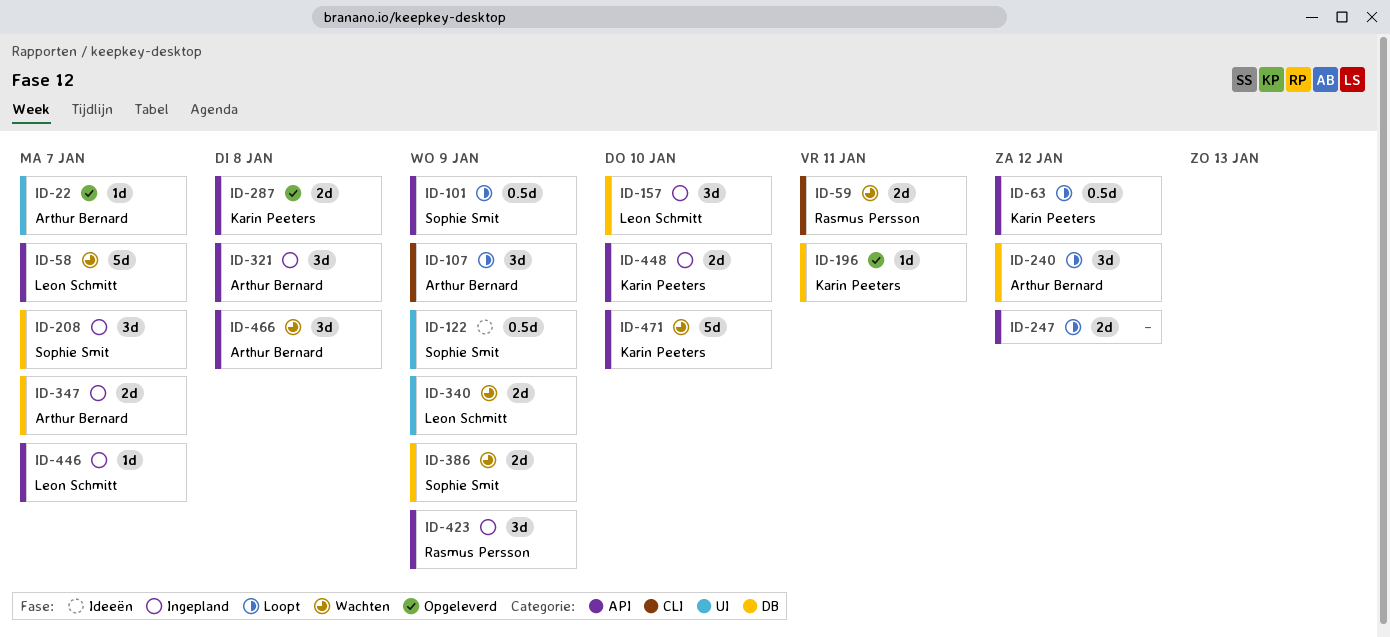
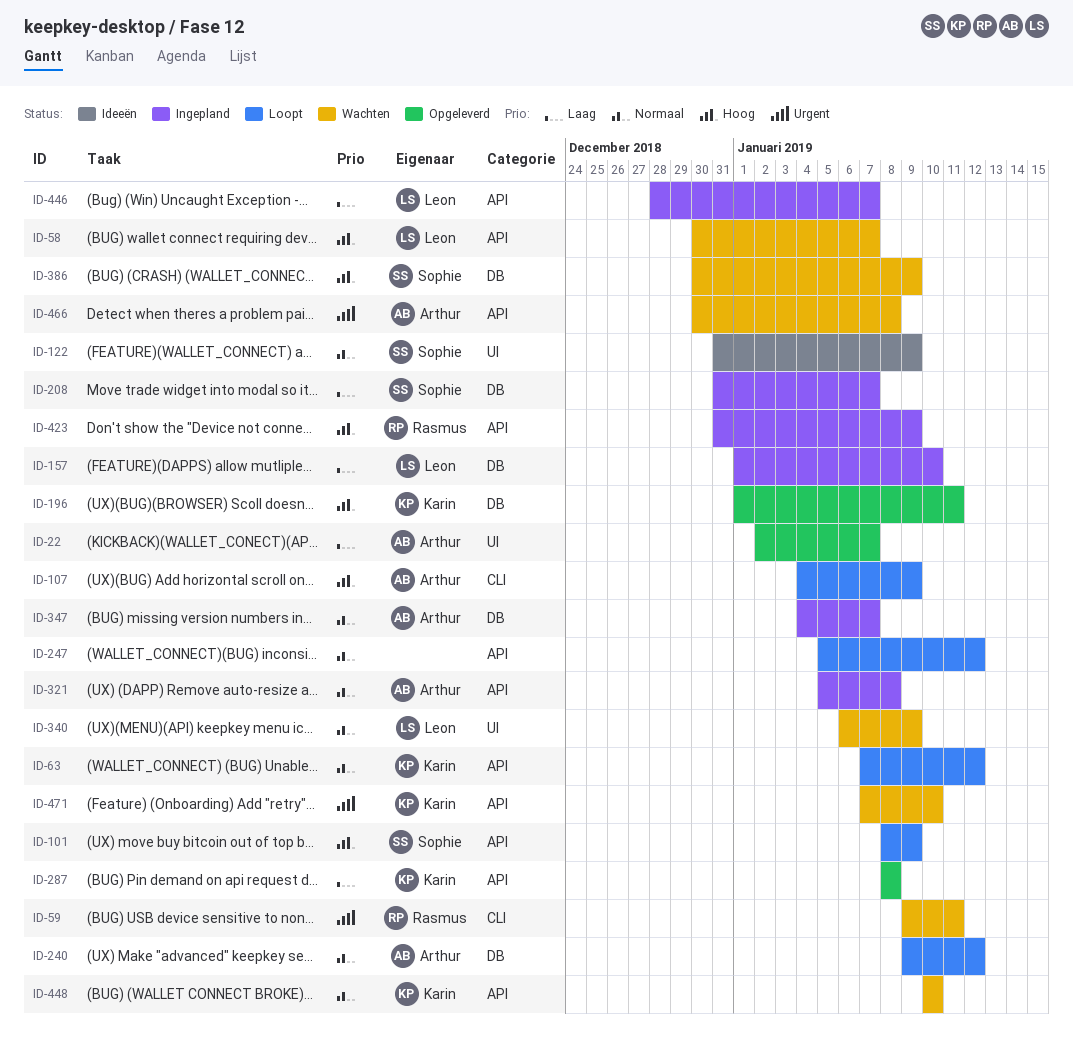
ID-448, status: Ingepland -> Wachten

